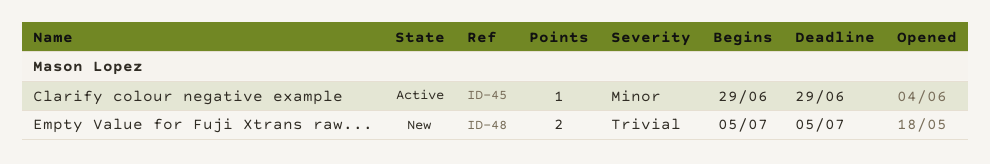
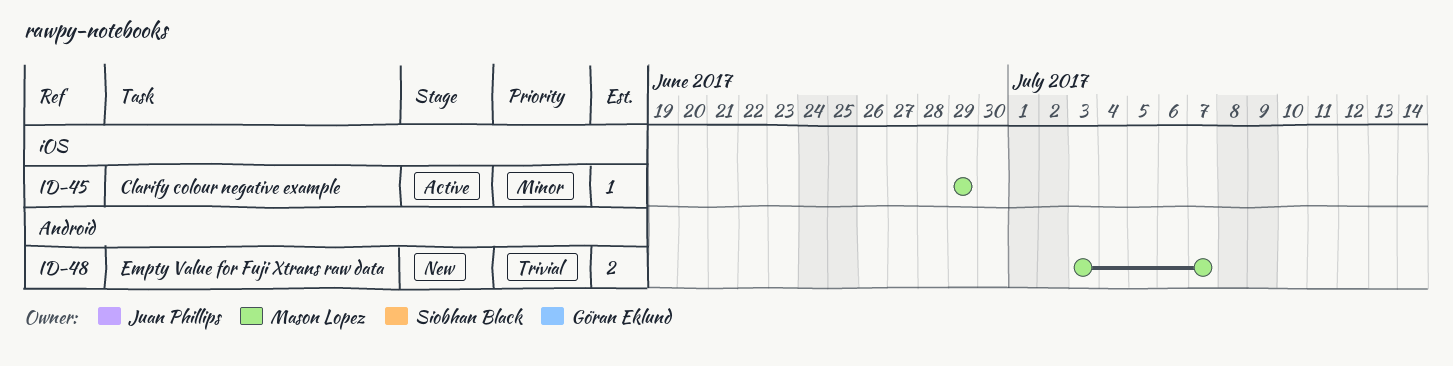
ID-48, start: Jul 5 -> Jul 3
ID-48, due: Jul 5 -> Jul 7

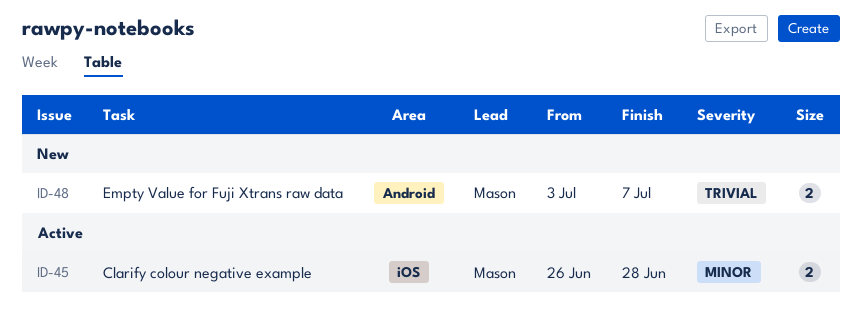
ID-45, estimate: 1 -> 2
ID-45, start: Jun 29 -> Jun 26
ID-45, due: Jun 29 -> Jun 28

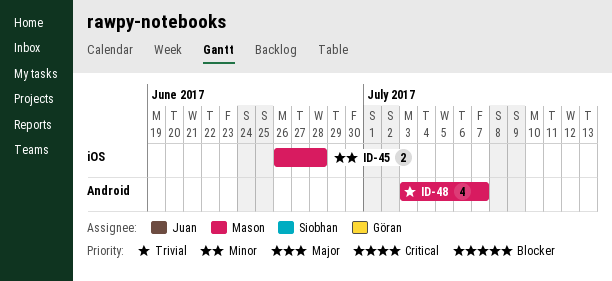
ID-48, estimate: 2 -> 4

